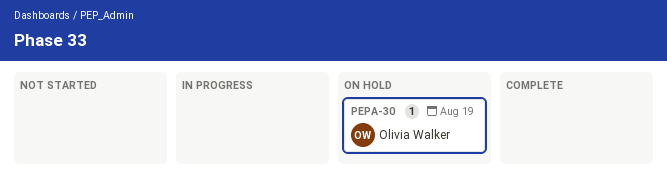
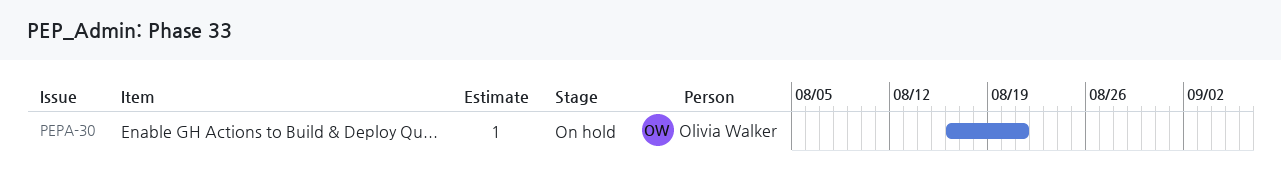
PEPA-30, due: Aug 19 -> Aug 21

